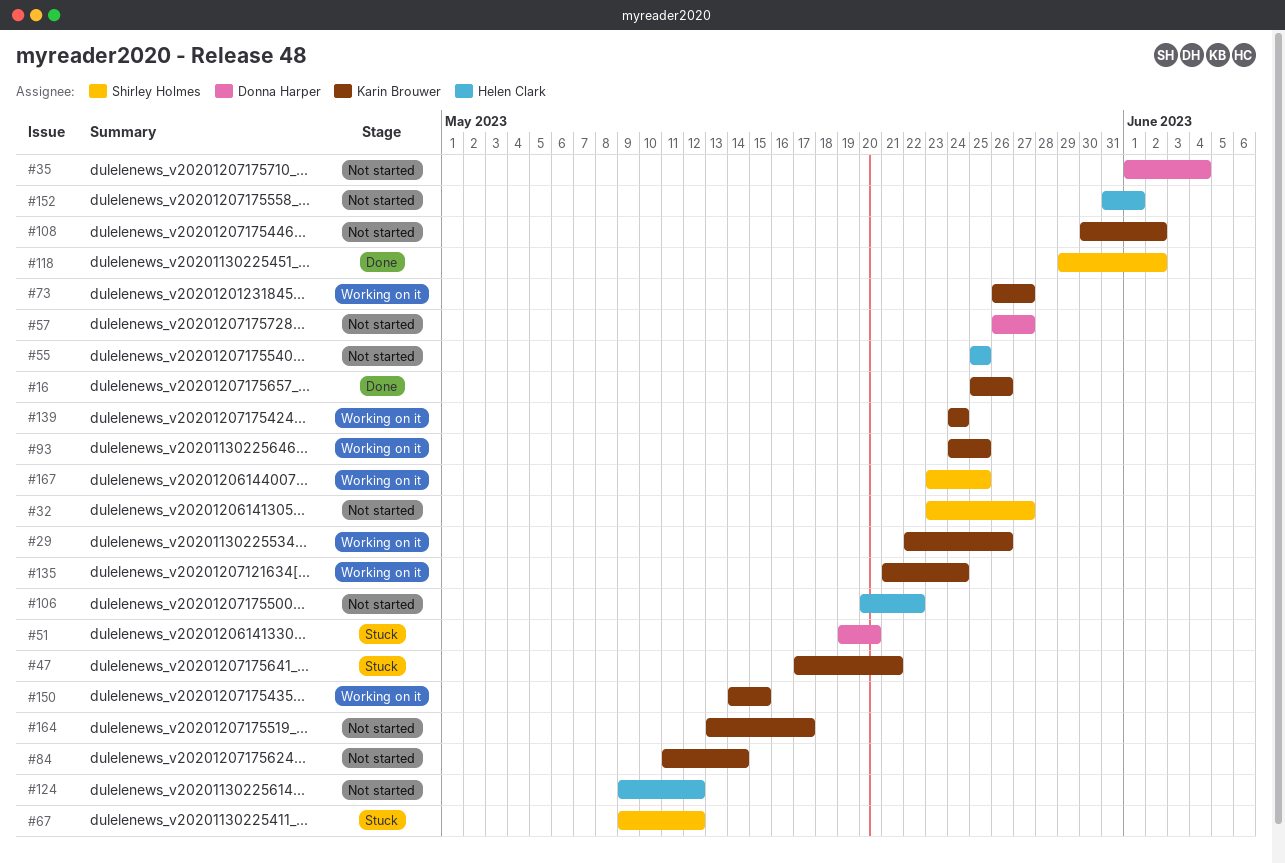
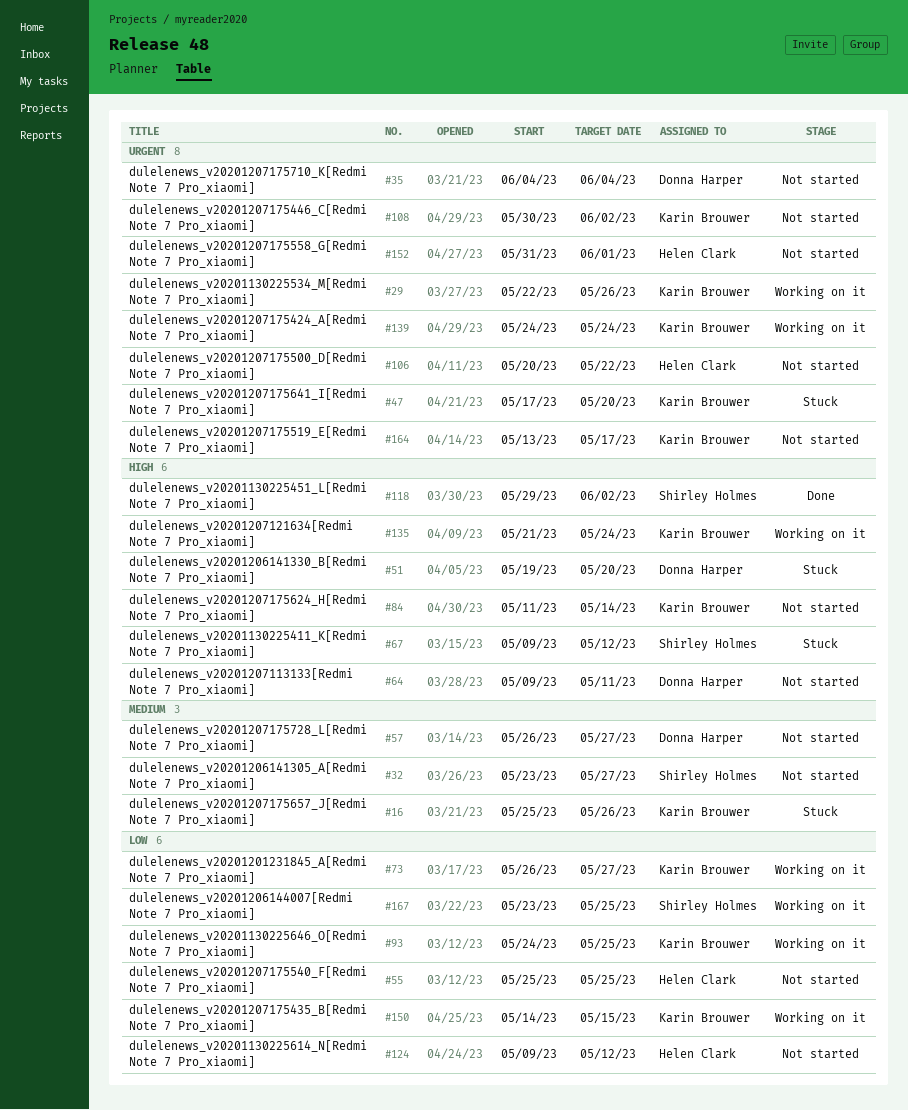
#16, status: Done -> Stuck
#35, start: Jun 1 -> Jun 4
#47, due: May 21 -> May 20
#64: none -> present

